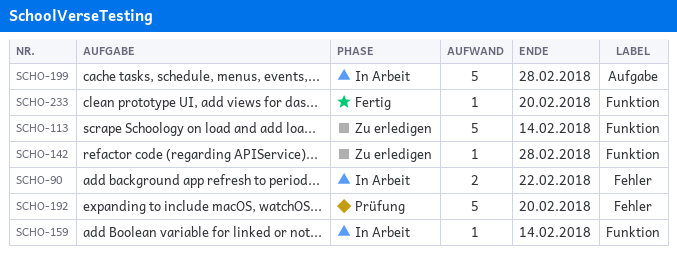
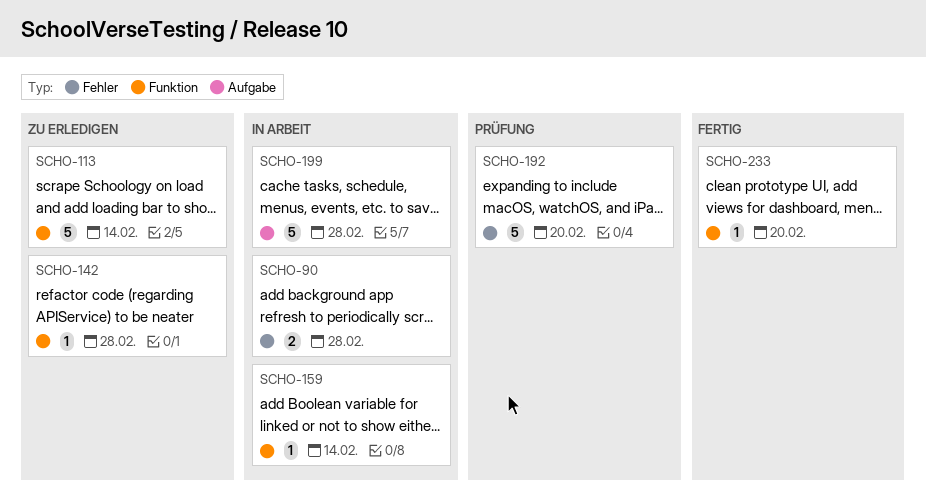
SCHO-90, due: Feb 22 -> Feb 28

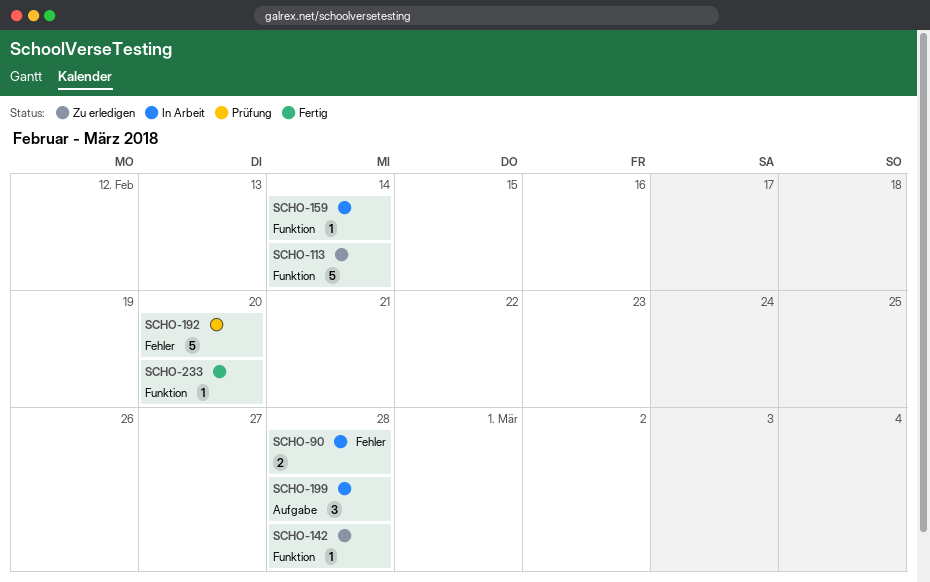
SCHO-199, estimate: 5 -> 3

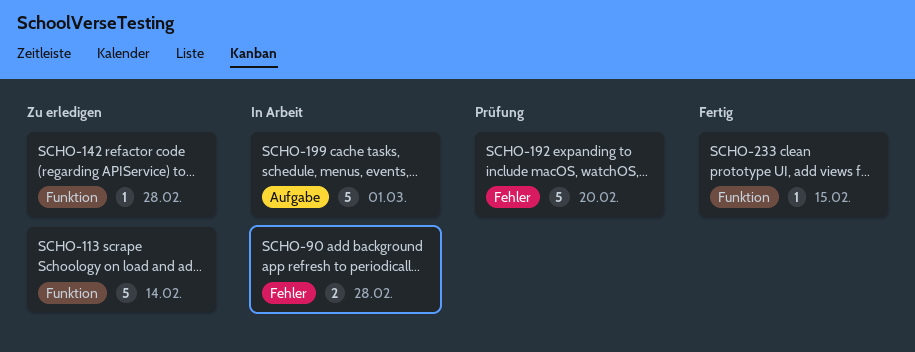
SCHO-159: present -> none
SCHO-199, estimate: 3 -> 5
SCHO-199, due: Feb 28 -> Mar 1
SCHO-233, due: Feb 20 -> Feb 15

